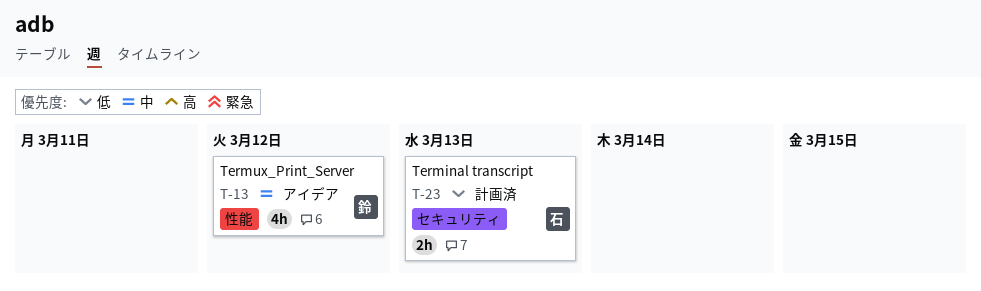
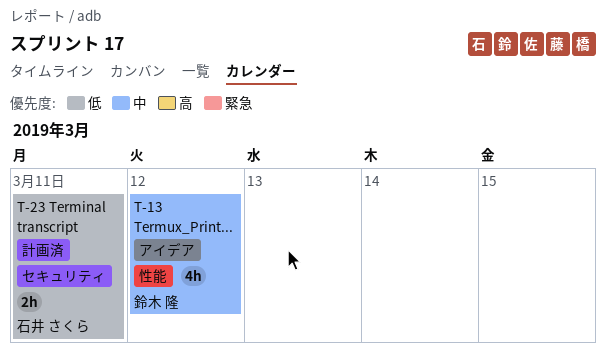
T-23, due: Mar 13 -> Mar 11

